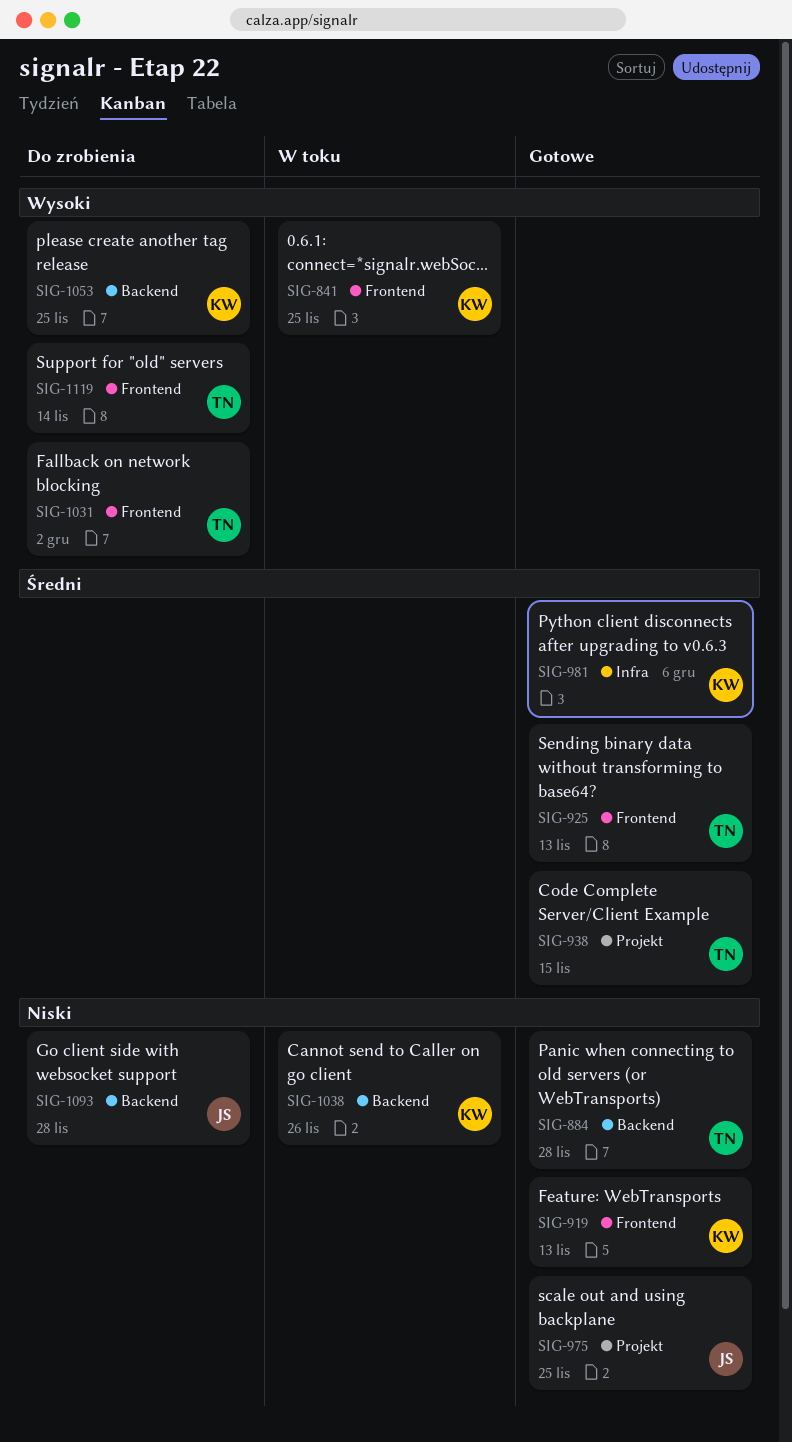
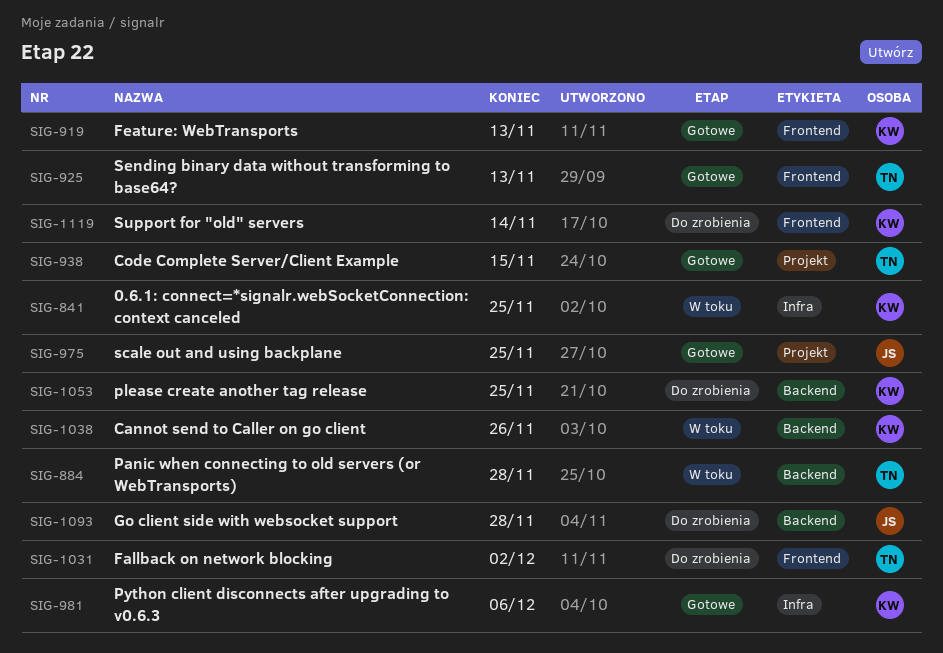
SIG-841, label: Frontend -> Infra
SIG-884, status: Gotowe -> W toku
SIG-1119, owner: TN -> KW

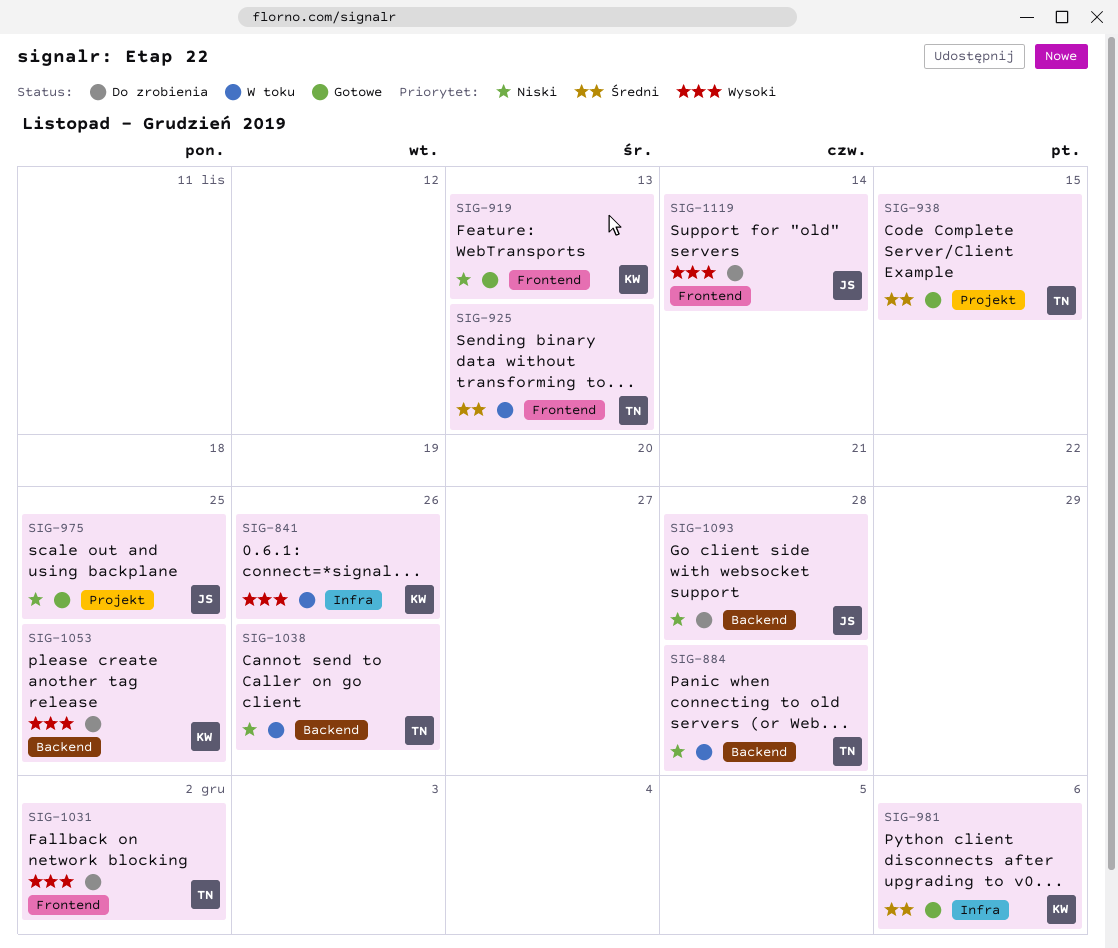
SIG-841, due: Nov 25 -> Nov 26
SIG-925, status: Gotowe -> W toku
SIG-1038, owner: KW -> TN
SIG-1119, owner: KW -> JS

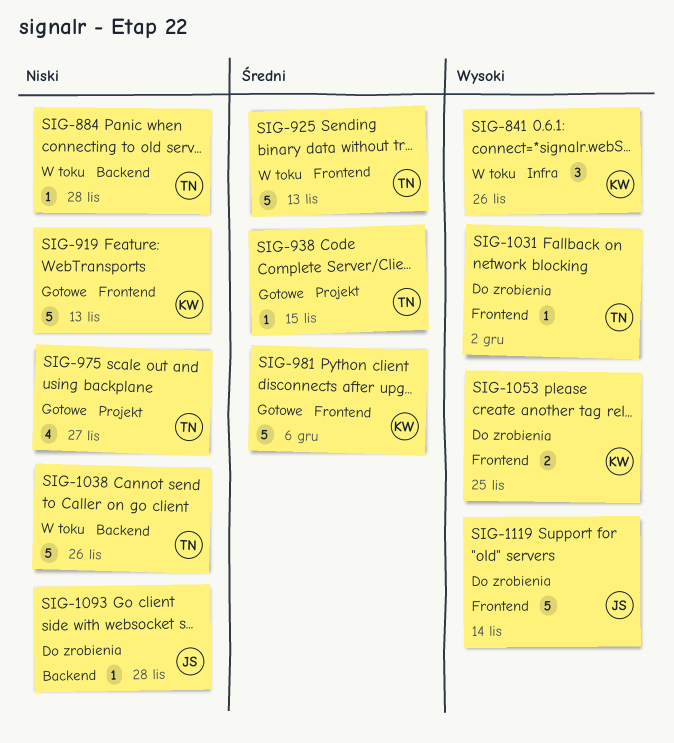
SIG-975, owner: JS -> TN
SIG-975, due: Nov 25 -> Nov 27
SIG-981, label: Infra -> Frontend
SIG-1053, label: Backend -> Frontend

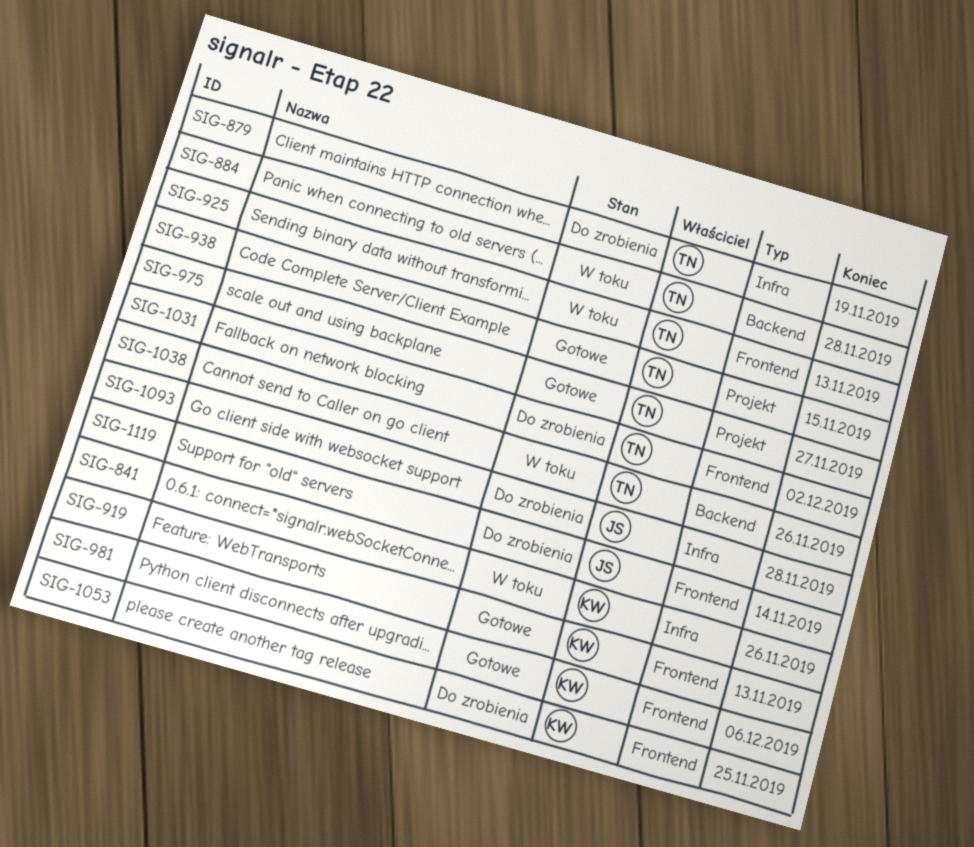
SIG-879: none -> present
SIG-1093, label: Backend -> Infra

